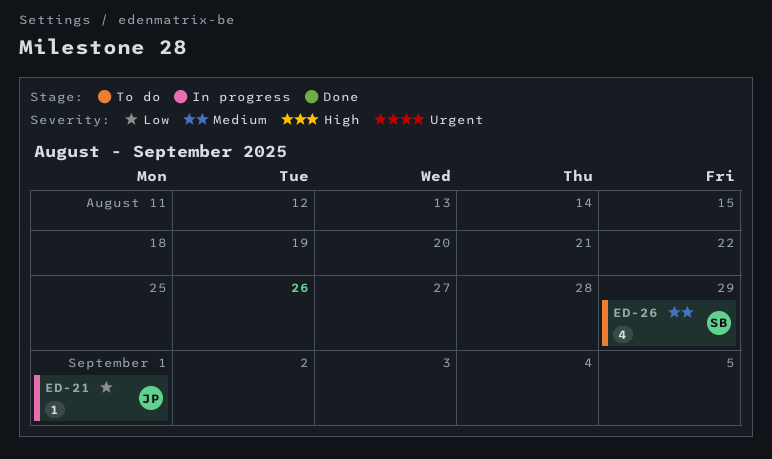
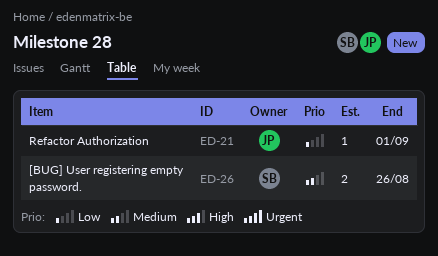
ED-26, estimate: 4 -> 2
ED-26, due: Aug 29 -> Aug 26

